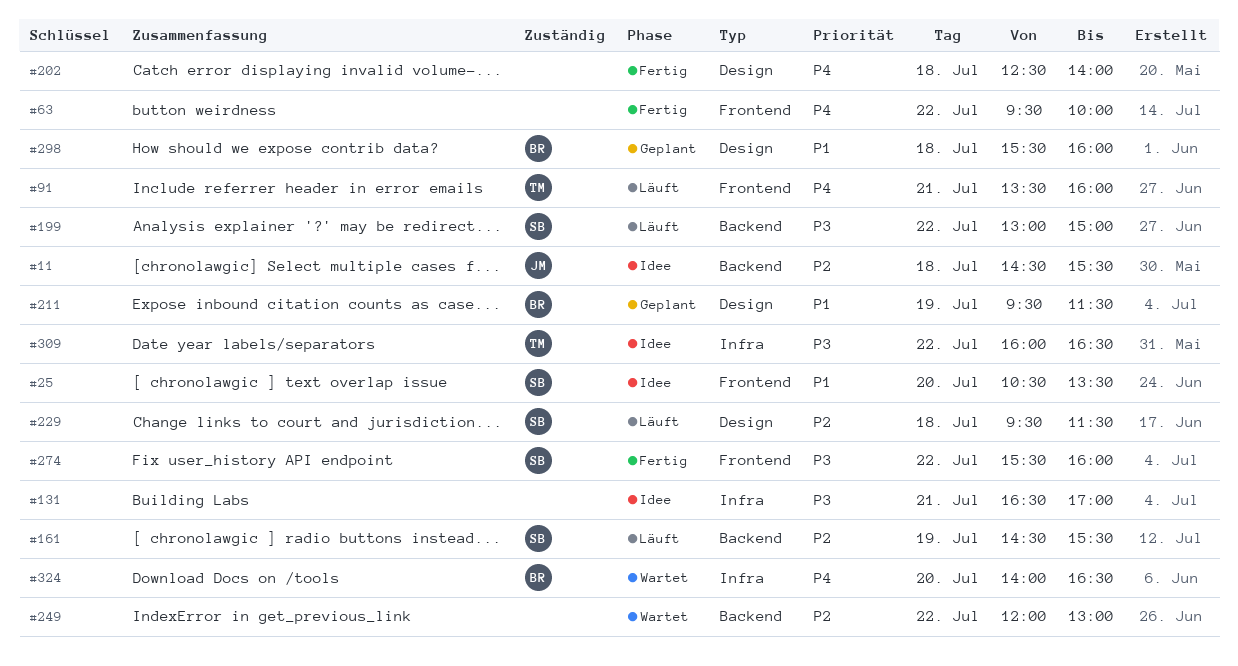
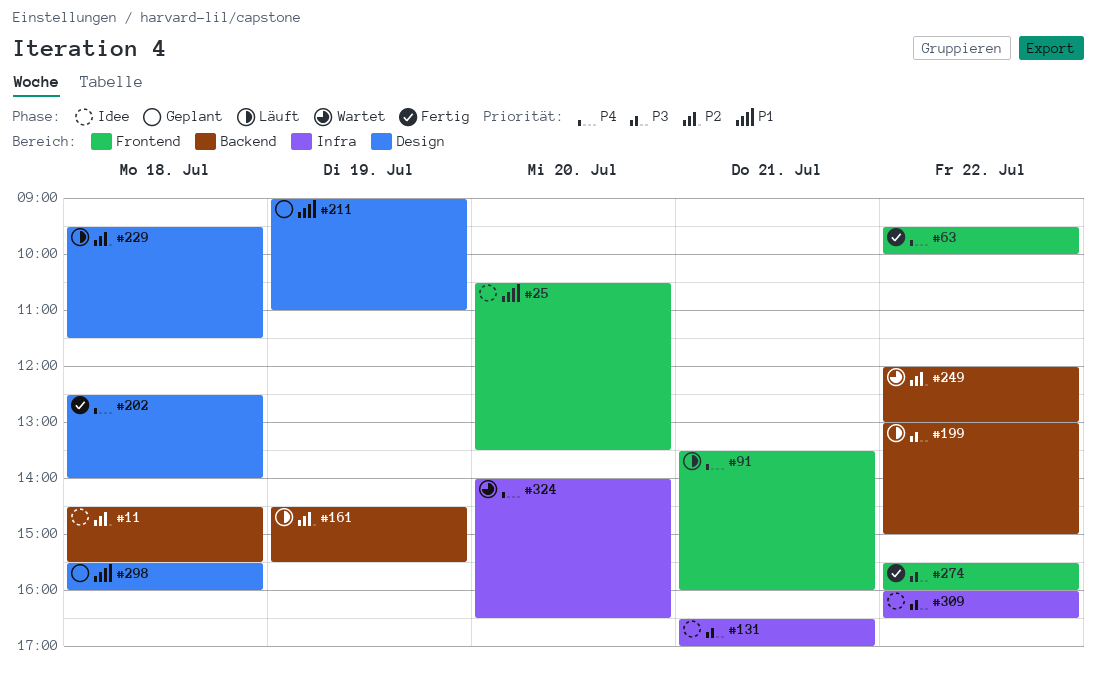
#211, begins: 09:30 -> 09:00
#211, ends: 11:30 -> 11:00

